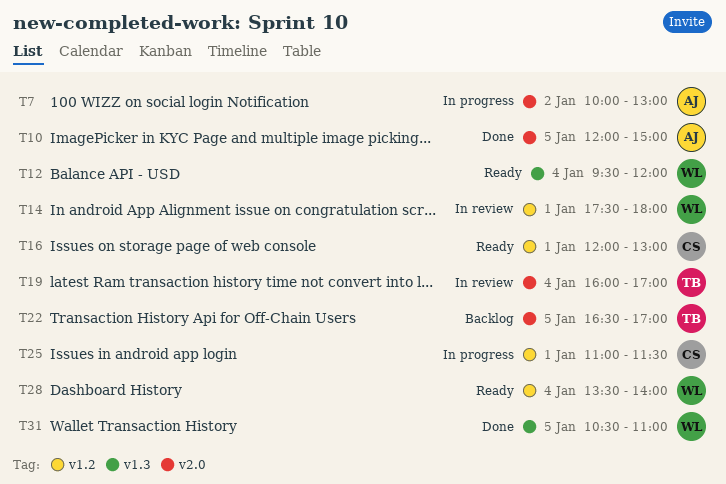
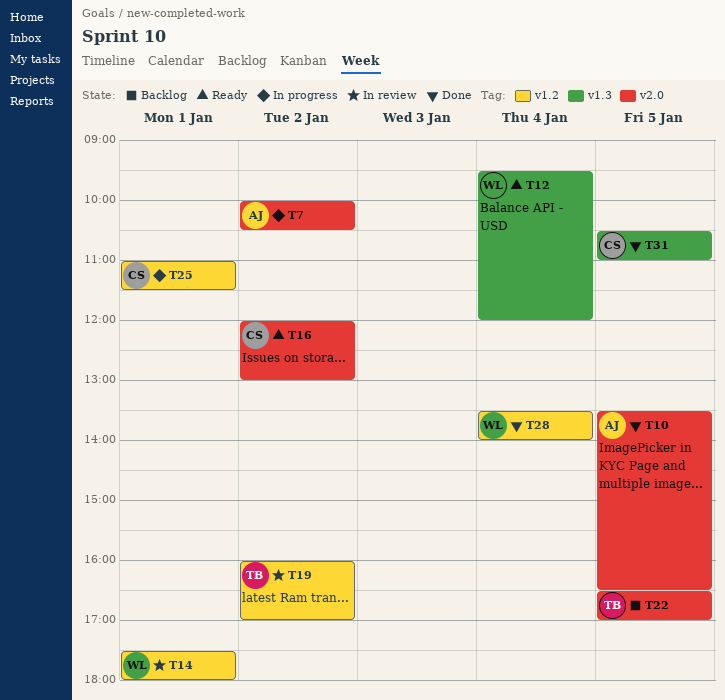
T7, ends: 13:00 -> 10:30
T10, begins: 12:00 -> 13:30
T10, ends: 15:00 -> 16:30
T16, label: v1.2 -> v2.0
T16, day: Jan 1 -> Jan 2
T19, label: v2.0 -> v1.2
T19, day: Jan 4 -> Jan 2
T28, status: Ready -> Done
T31, owner: WL -> CS

